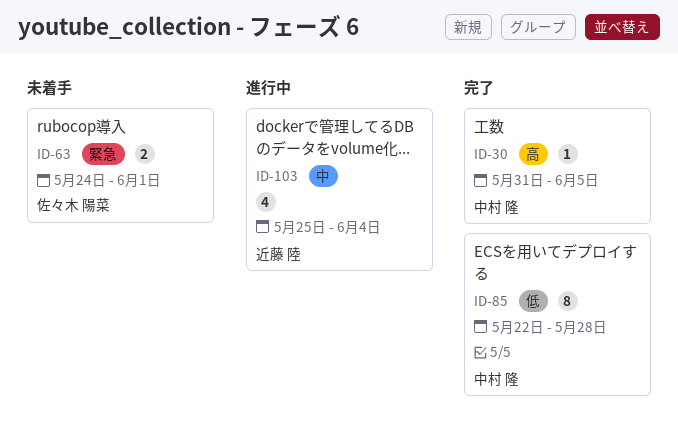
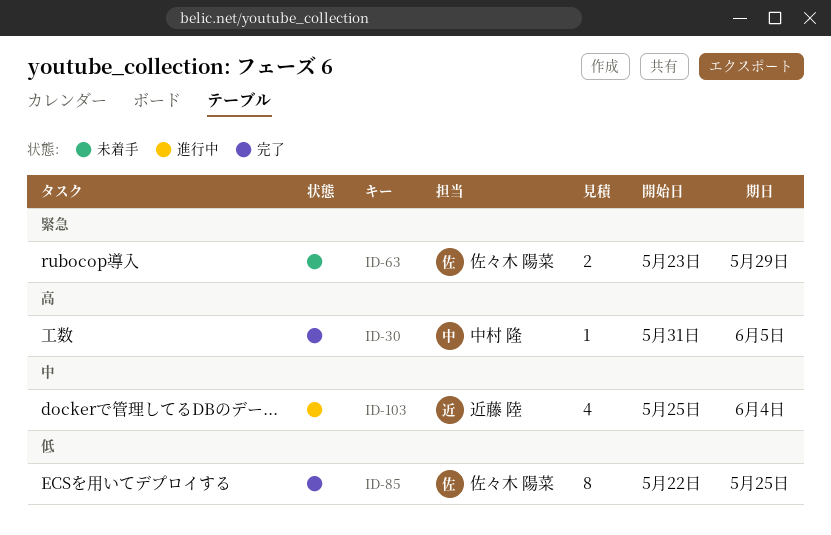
ID-63, start: May 24 -> May 23
ID-63, due: Jun 1 -> May 29
ID-85, owner: 中村 隆 -> 佐々木 陽菜
ID-85, due: May 28 -> May 25

